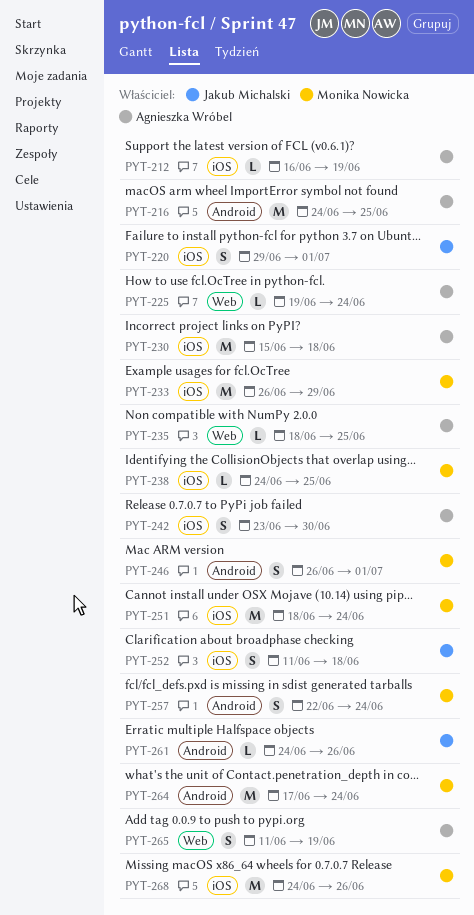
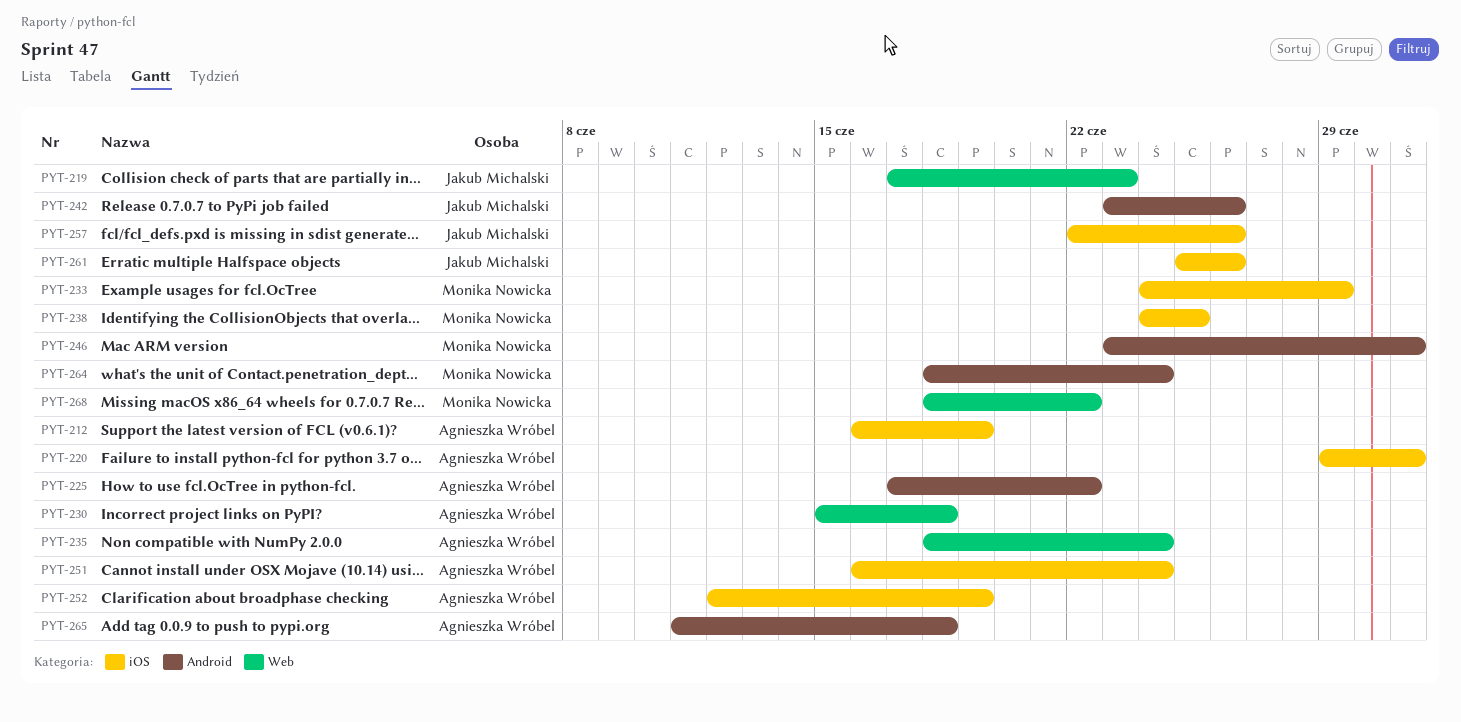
PYT-216: present -> none
PYT-219: none -> present
PYT-220, owner: Jakub Michalski -> Agnieszka Wróbel
PYT-225, label: Web -> Android
PYT-225, start: Jun 19 -> Jun 17
PYT-225, due: Jun 24 -> Jun 22
PYT-230, label: iOS -> Web
PYT-233, start: Jun 26 -> Jun 24
PYT-235, due: Jun 25 -> Jun 24
PYT-242, owner: Agnieszka Wróbel -> Jakub Michalski
PYT-242, label: iOS -> Android
PYT-242, due: Jun 30 -> Jun 26
PYT-246, start: Jun 26 -> Jun 23
PYT-251, owner: Monika Nowicka -> Agnieszka Wróbel
PYT-251, start: Jun 18 -> Jun 16
PYT-252, owner: Jakub Michalski -> Agnieszka Wróbel
PYT-252, start: Jun 11 -> Jun 12
PYT-252, due: Jun 18 -> Jun 19
PYT-257, owner: Monika Nowicka -> Jakub Michalski
PYT-257, label: Android -> iOS
PYT-257, due: Jun 24 -> Jun 26
PYT-261, label: Android -> iOS
PYT-261, start: Jun 24 -> Jun 25
PYT-264, start: Jun 17 -> Jun 18
PYT-265, label: Web -> Android
PYT-265, due: Jun 19 -> Jun 18
PYT-268, label: iOS -> Web
PYT-268, start: Jun 24 -> Jun 18
PYT-268, due: Jun 26 -> Jun 22

